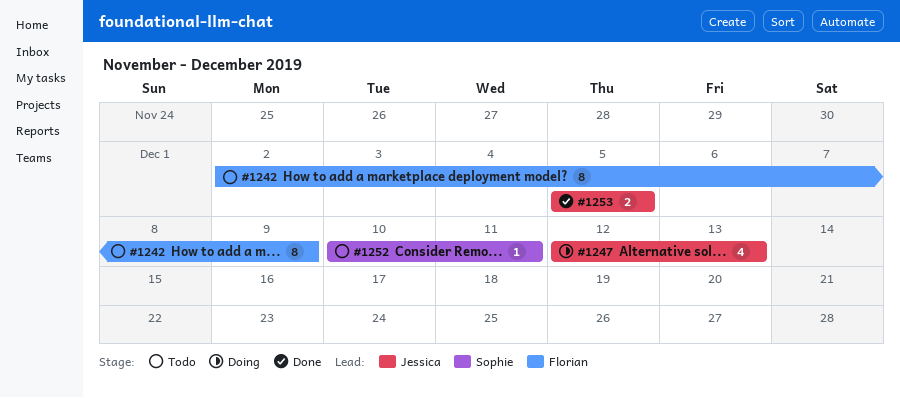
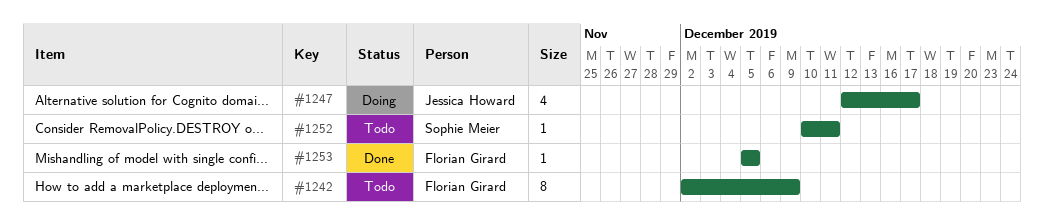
#1247, due: Dec 13 -> Dec 17
#1253, owner: Jessica Howard -> Florian Girard
#1253, estimate: 2 -> 1

